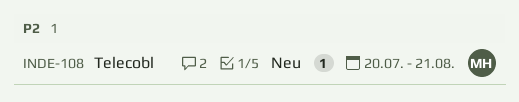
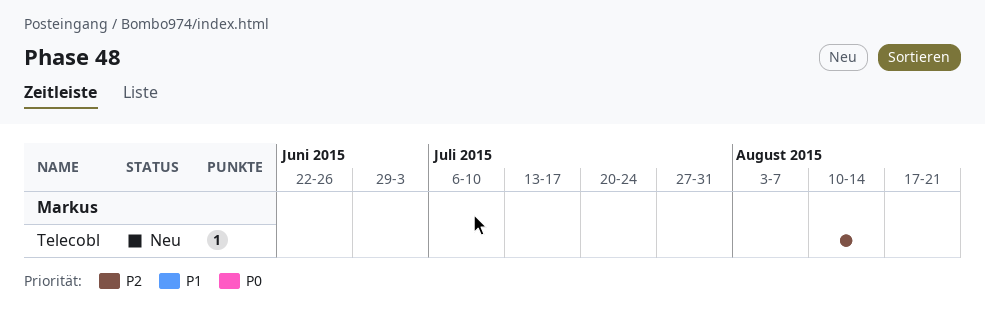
Telecobl, start: Jul 20 -> Aug 10
Telecobl, due: Aug 21 -> Aug 14

